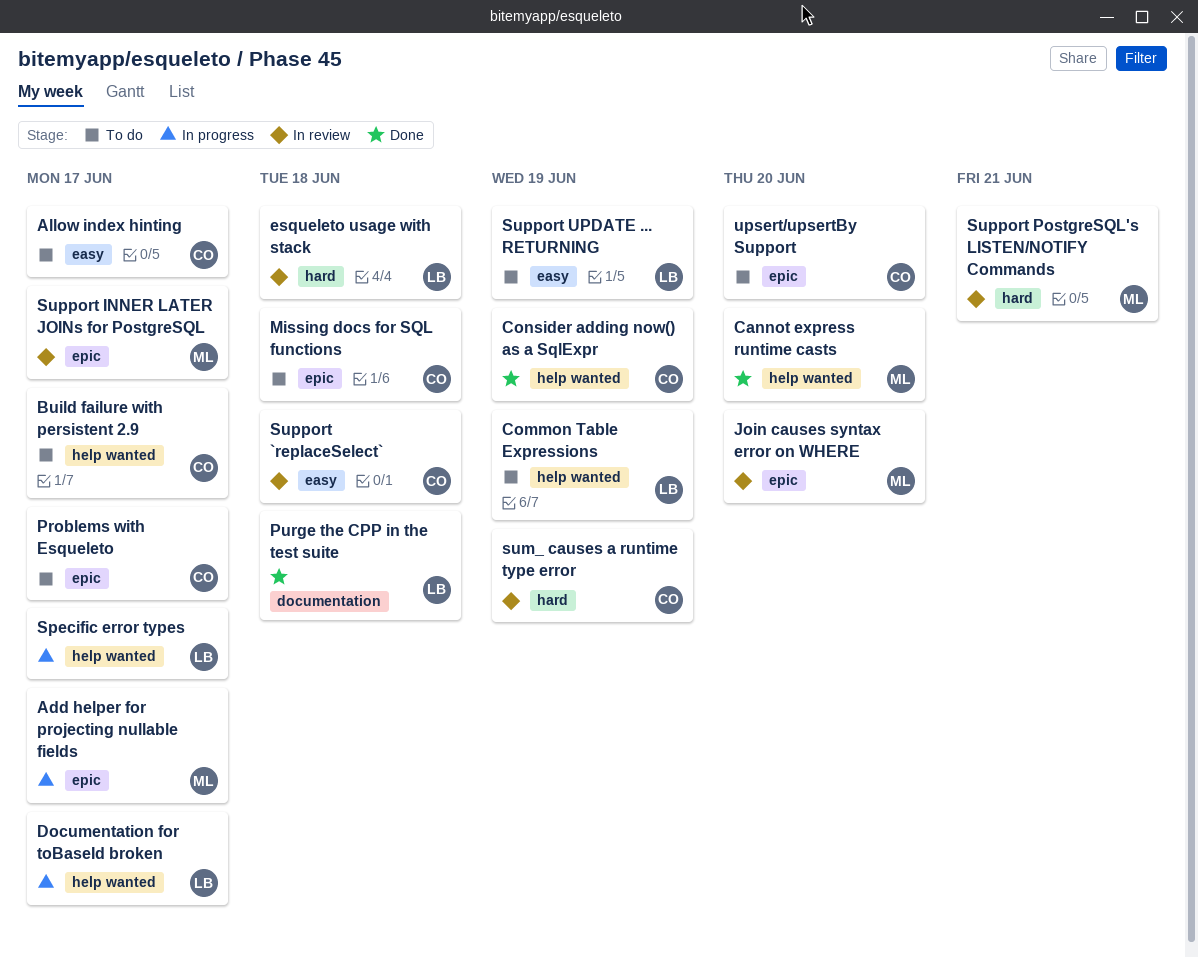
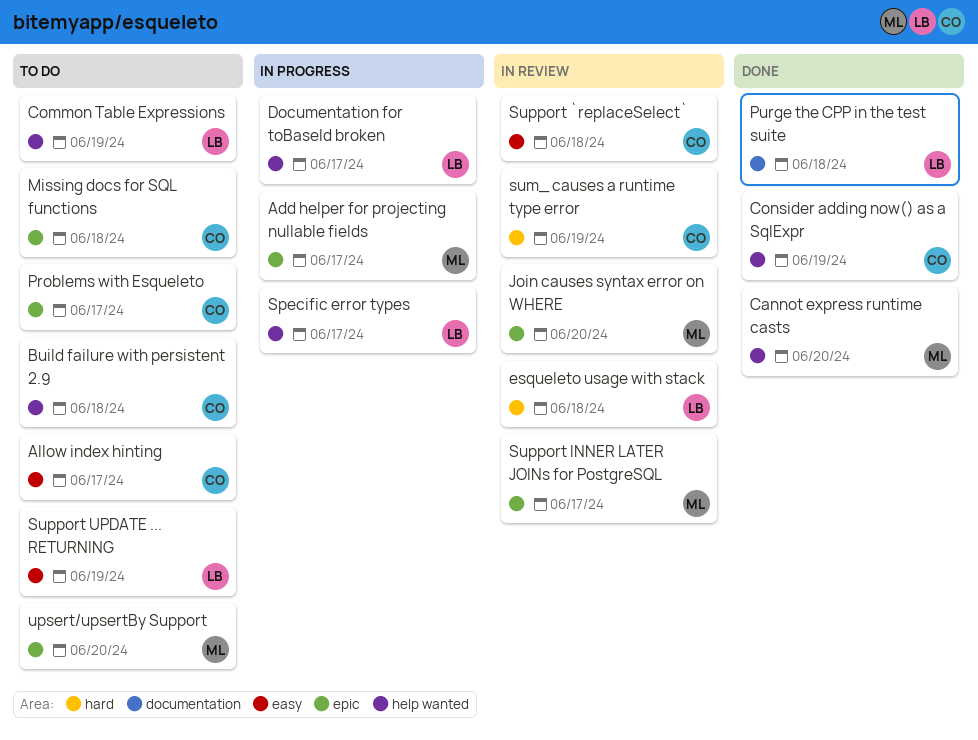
Build failure with persistent 2.9, due: Jun 17 -> Jun 18
Support PostgreSQL's LISTEN/NOTIFY Commands: present -> none
upsert/upsertBy Support, owner: CO -> ML

